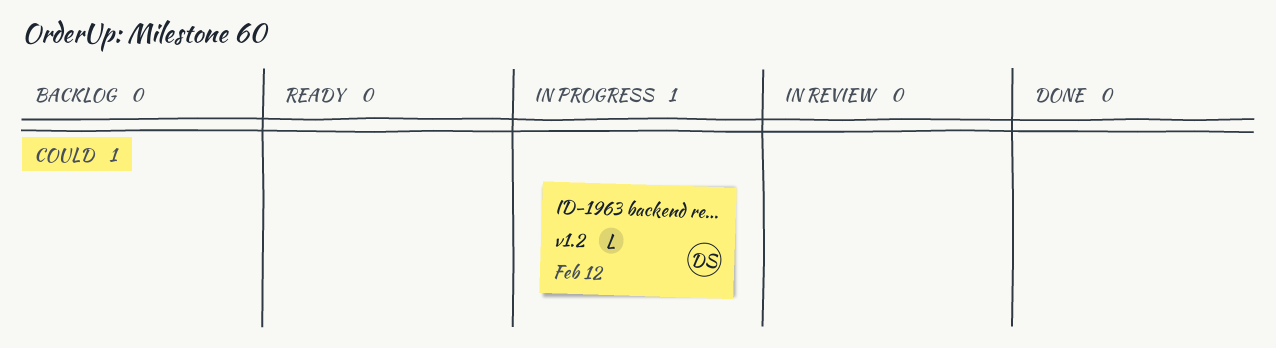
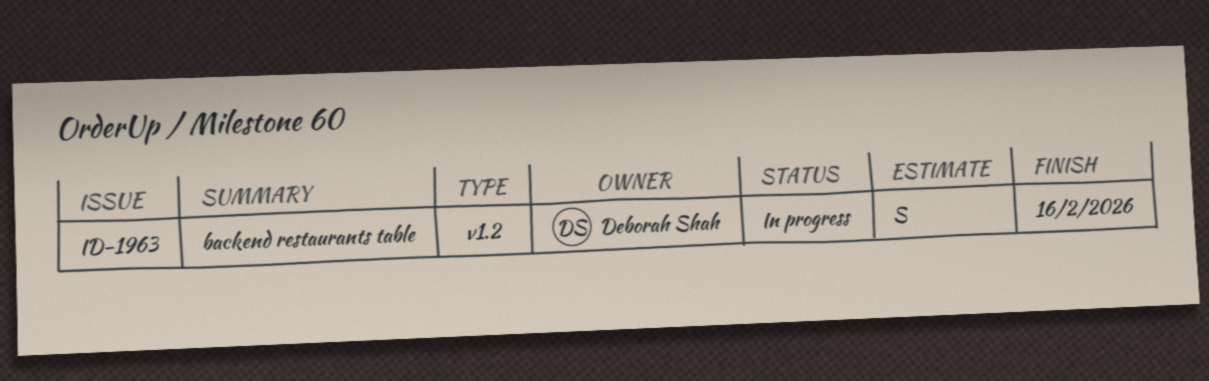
ID-1963, estimate: L -> S
ID-1963, due: Feb 12 -> Feb 16

